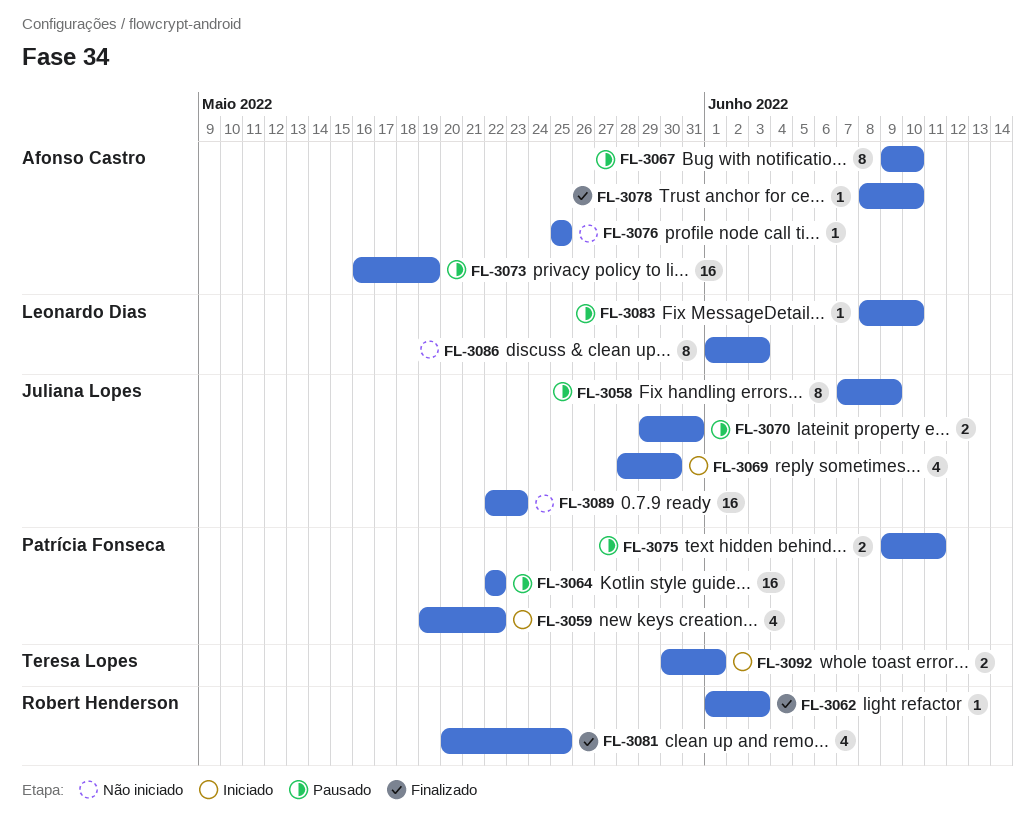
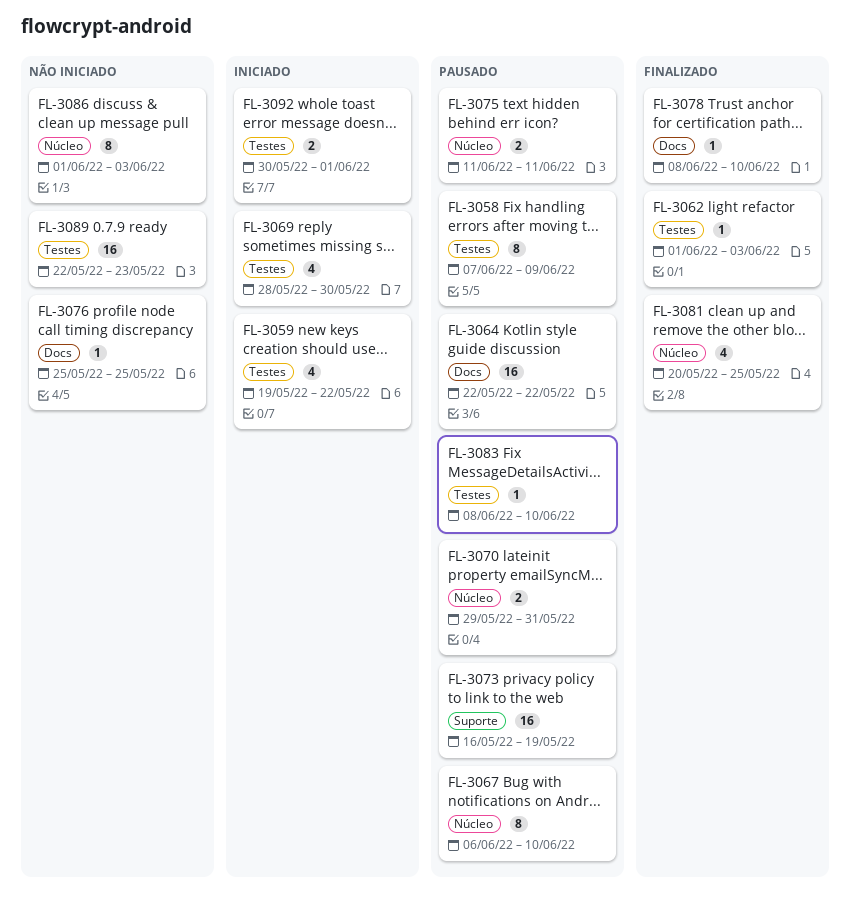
FL-3067, start: Jun 9 -> Jun 6
FL-3075, start: Jun 9 -> Jun 11

